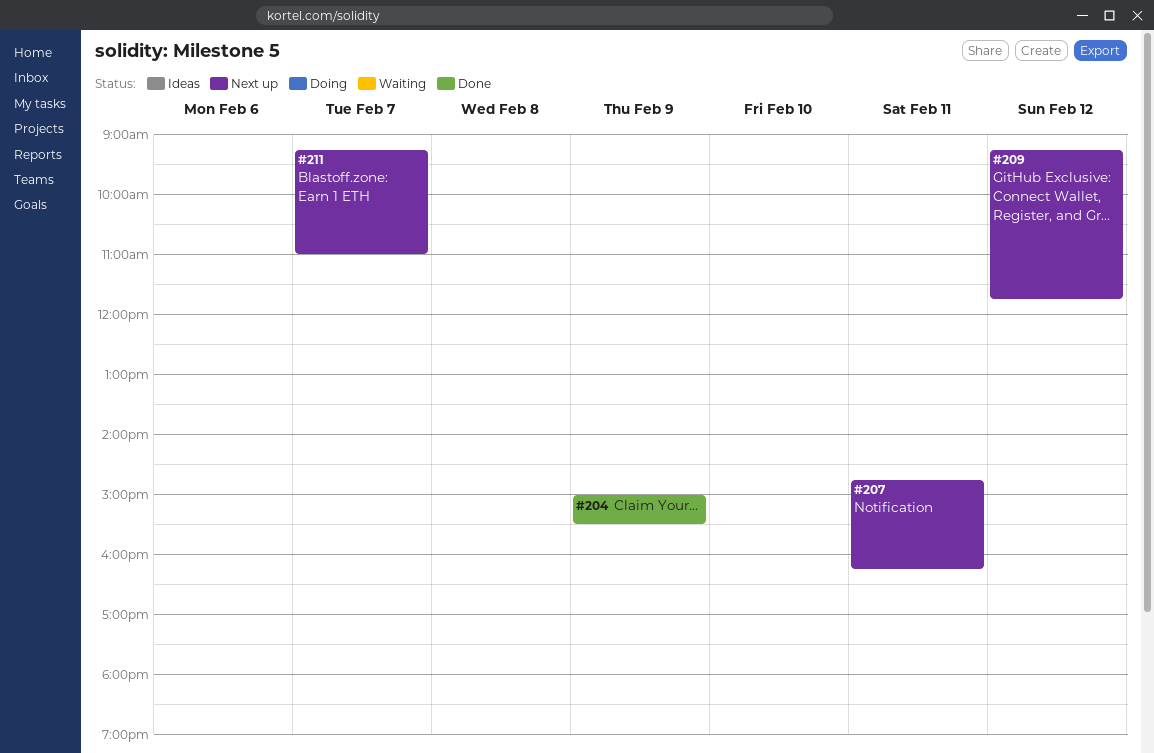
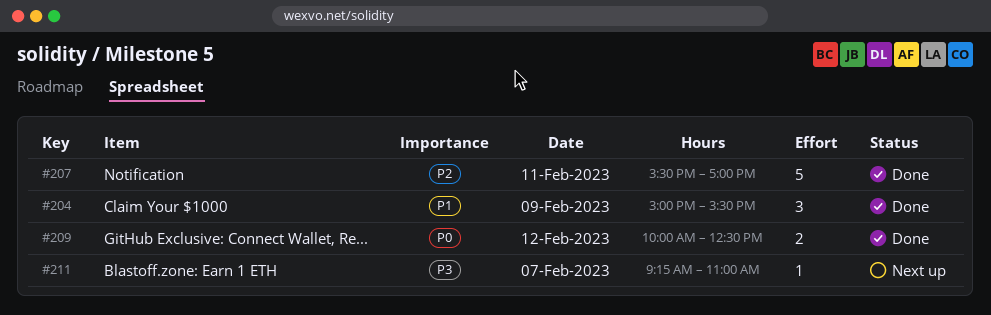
#207, status: Next up -> Done
#207, begins: 14:45 -> 15:30
#207, ends: 16:15 -> 17:00
#209, status: Next up -> Done
#209, begins: 09:15 -> 10:00
#209, ends: 11:45 -> 12:30

